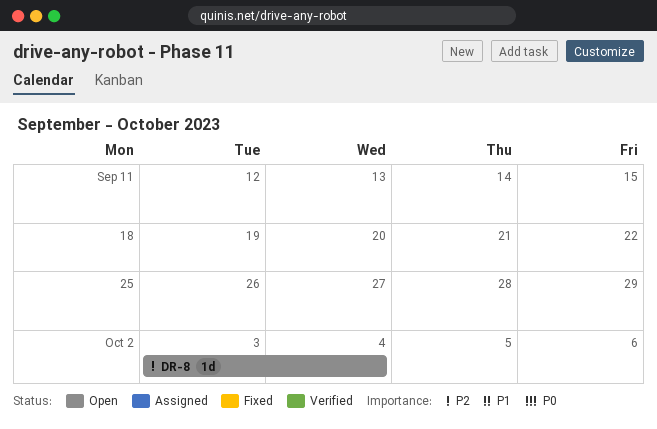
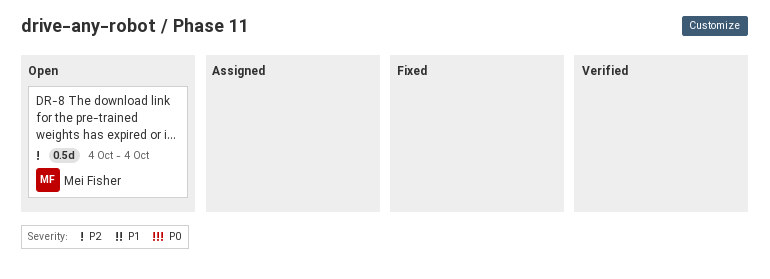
DR-8, estimate: 1d -> 0.5d
DR-8, start: Oct 3 -> Oct 4

